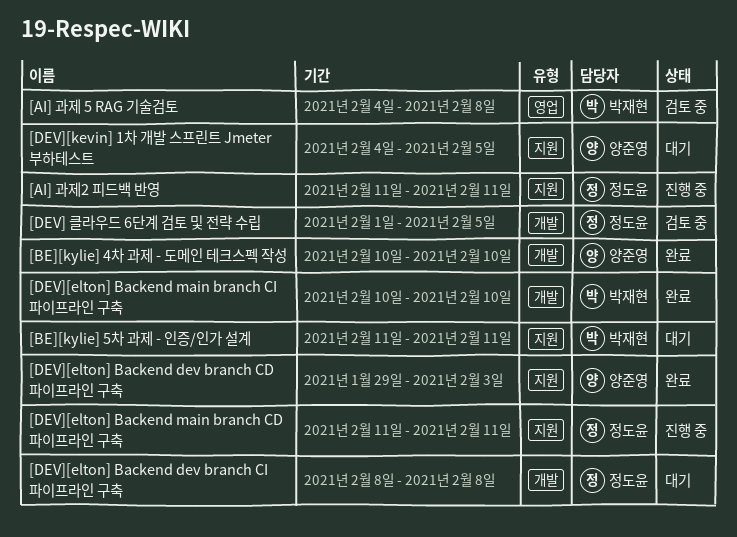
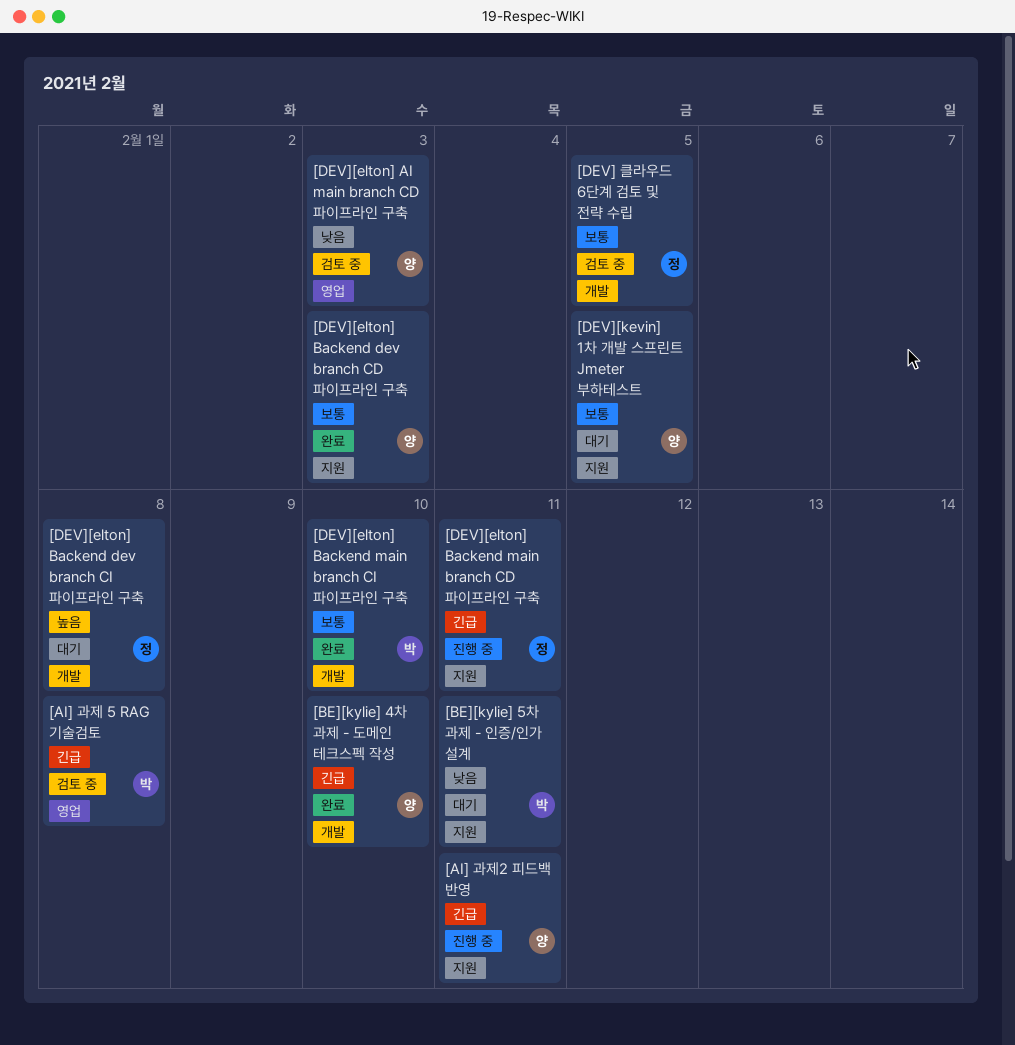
[AI] 과제2 피드백 반영, owner: 정도윤 -> 양준영
[DEV][elton] AI main branch CD 파이프라인 구축: none -> present

